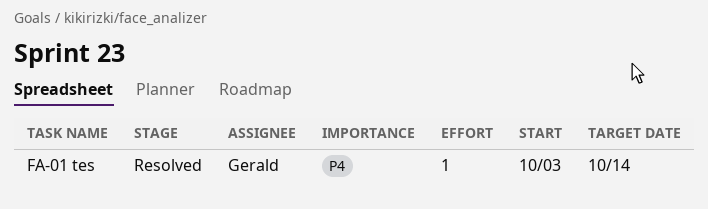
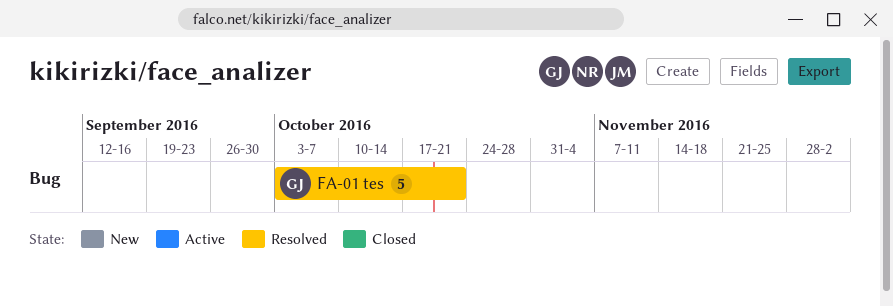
FA-01 tes, estimate: 1 -> 5
FA-01 tes, due: Oct 14 -> Oct 21

